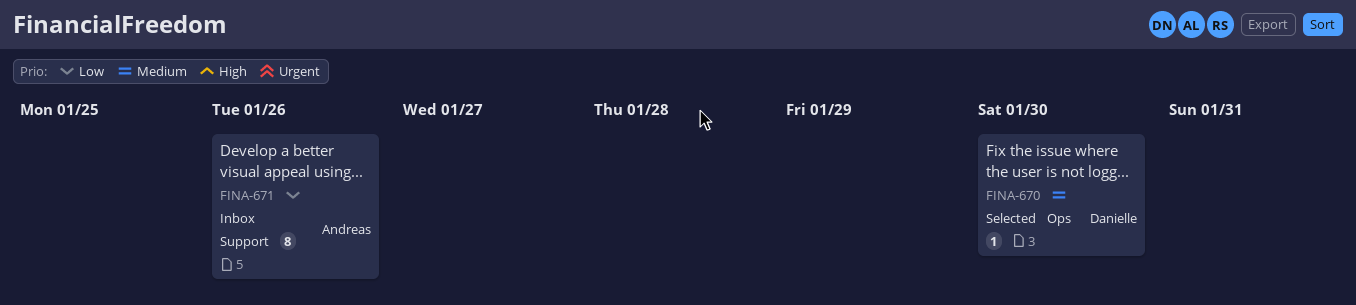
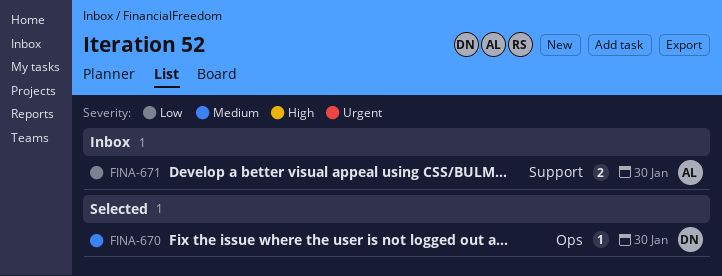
FINA-671, estimate: 8 -> 2
FINA-671, due: Jan 26 -> Jan 30

